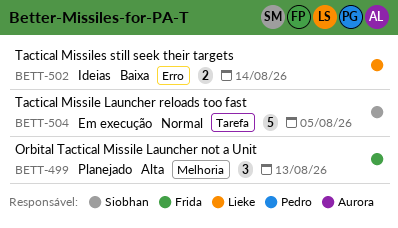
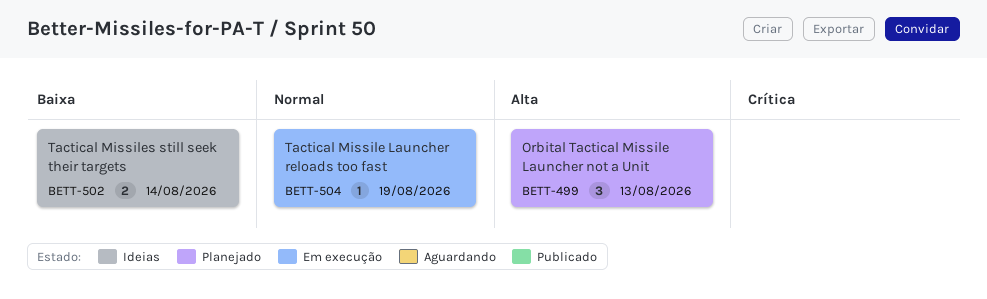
BETT-504, estimate: 5 -> 1
BETT-504, due: Aug 5 -> Aug 19

